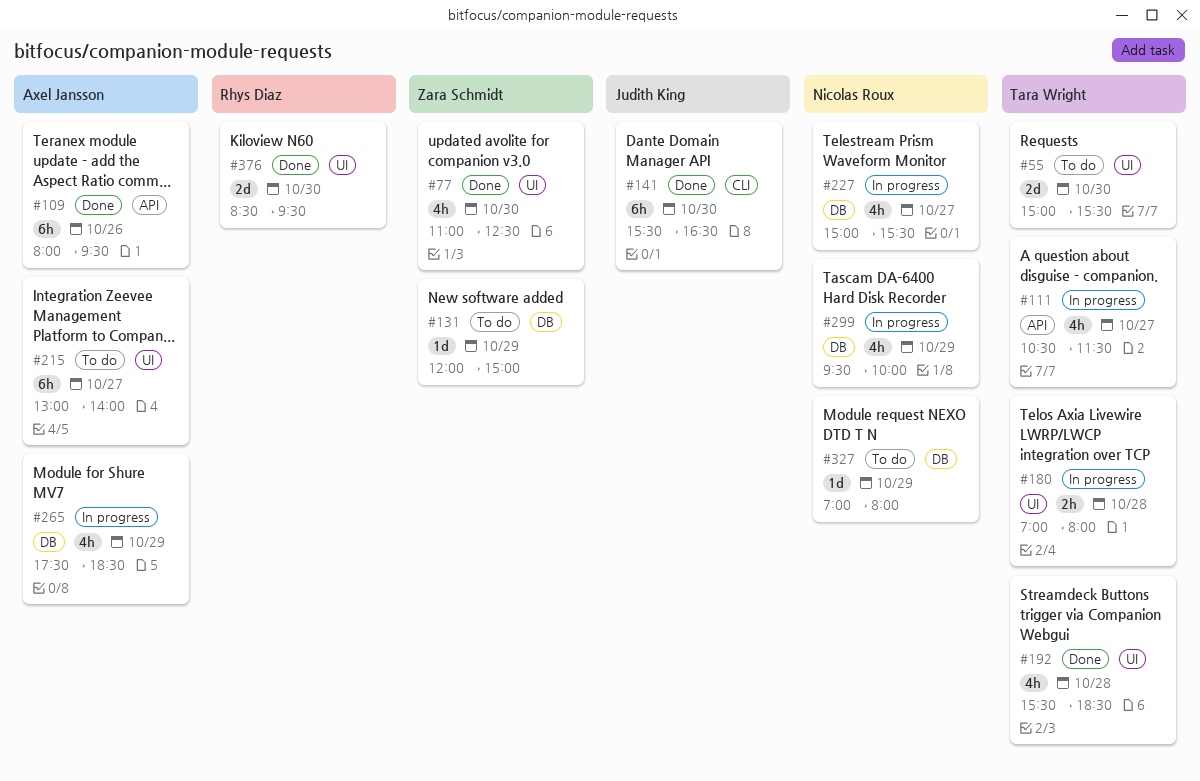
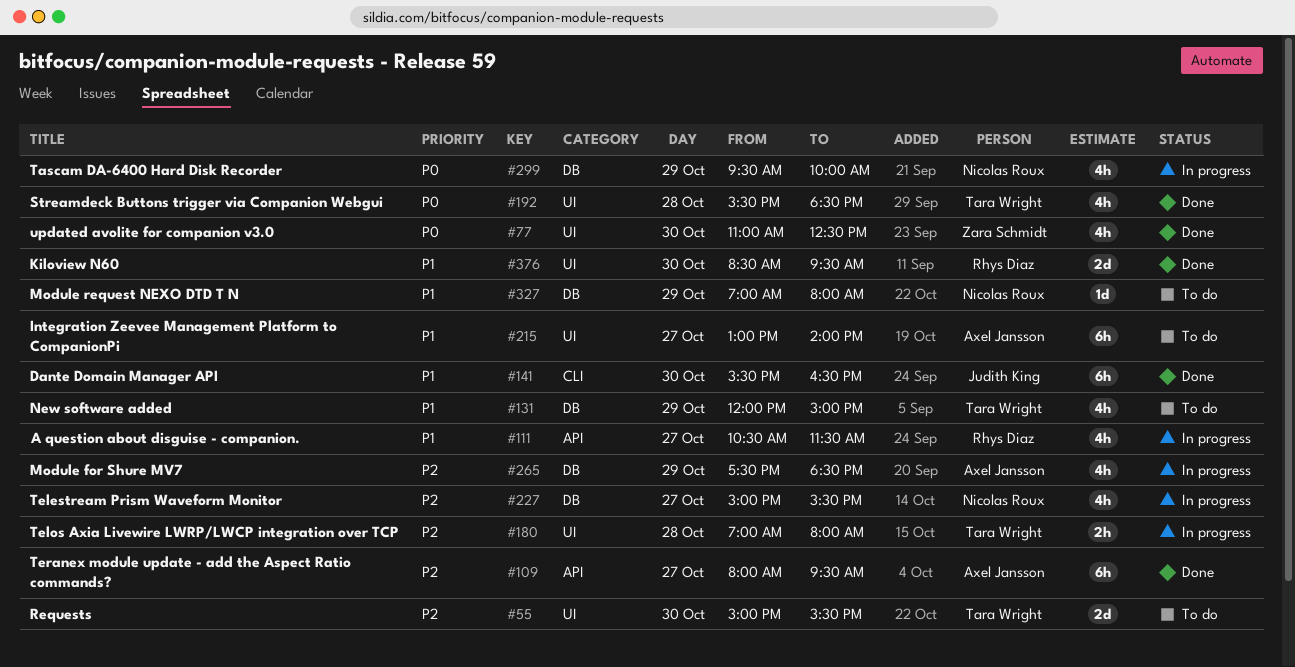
#109, day: Oct 26 -> Oct 27
#111, owner: Tara Wright -> Rhys Diaz
#131, owner: Zara Schmidt -> Tara Wright
#131, estimate: 1d -> 4h

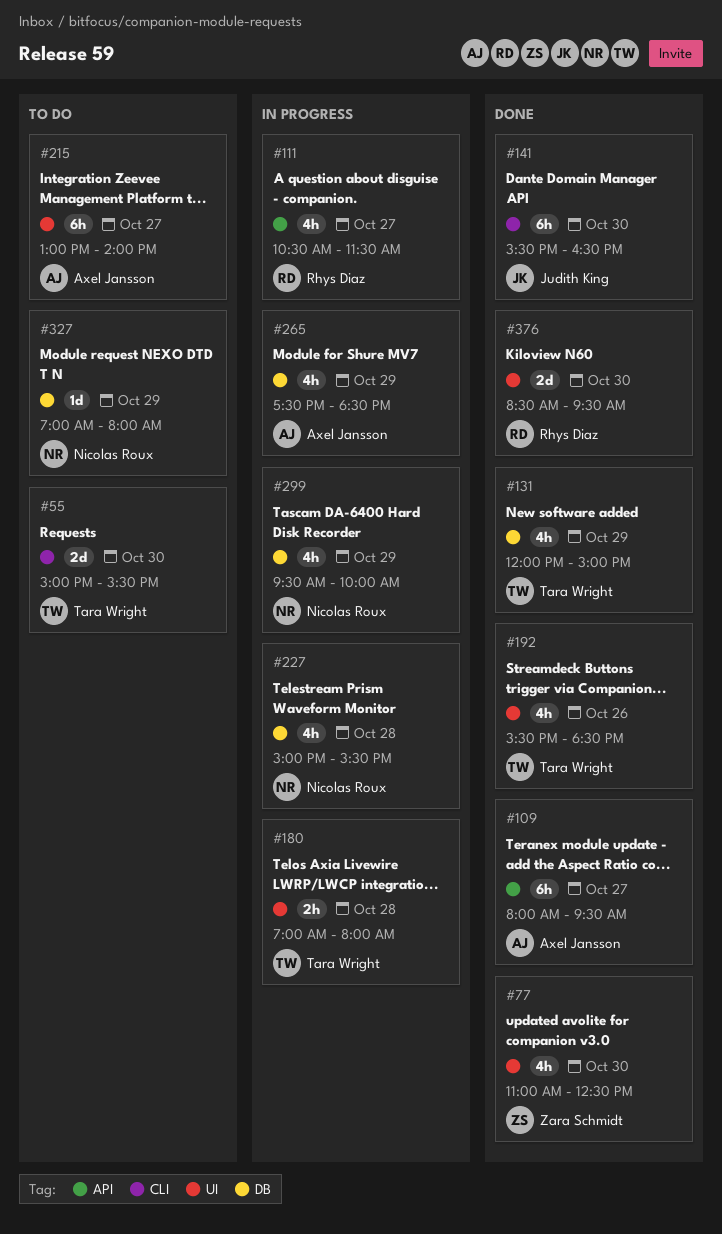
#55, label: UI -> CLI
#131, status: To do -> Done
#192, day: Oct 28 -> Oct 26
#227, day: Oct 27 -> Oct 28

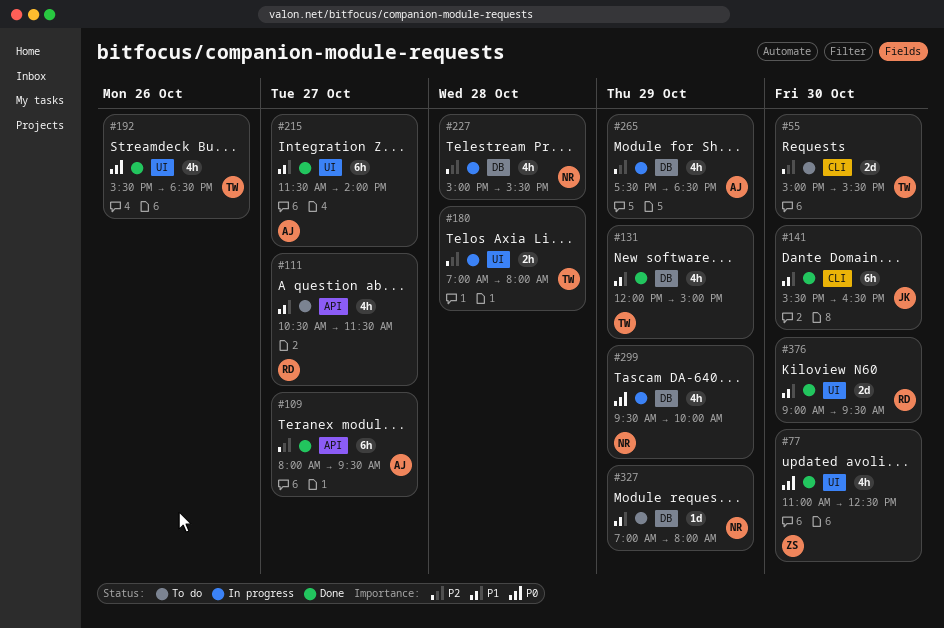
#111, status: In progress -> To do
#215, status: To do -> Done
#215, begins: 13:00 -> 11:30
#376, begins: 08:30 -> 09:00

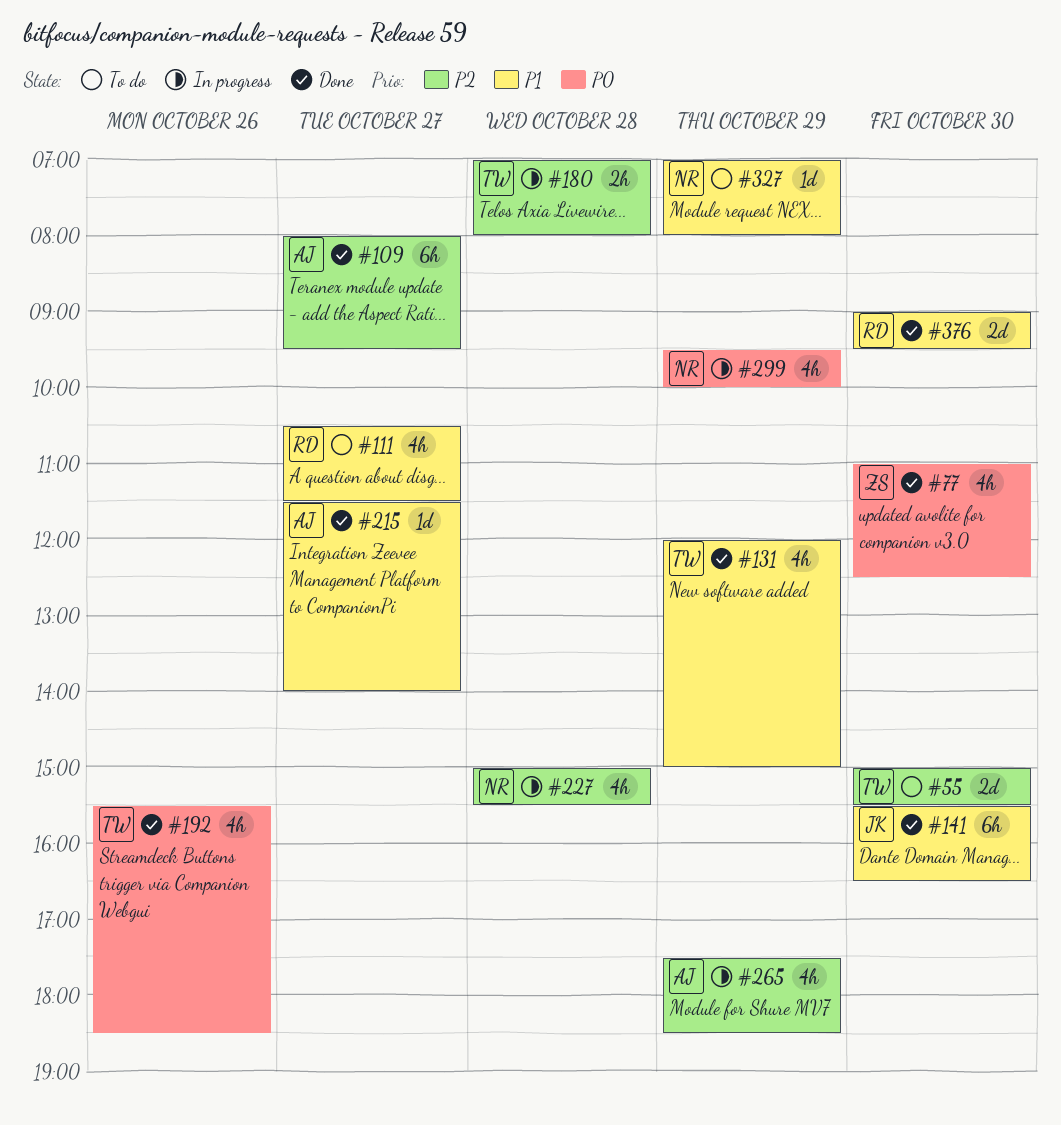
#215, estimate: 6h -> 1d

